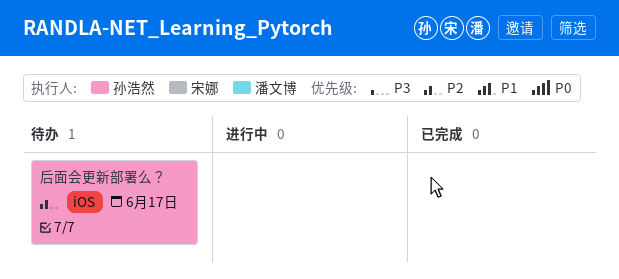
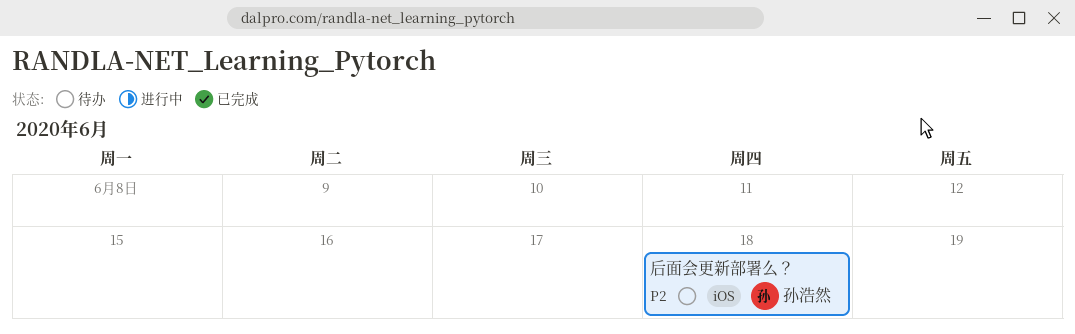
后面会更新部署么？, due: Jun 17 -> Jun 18

